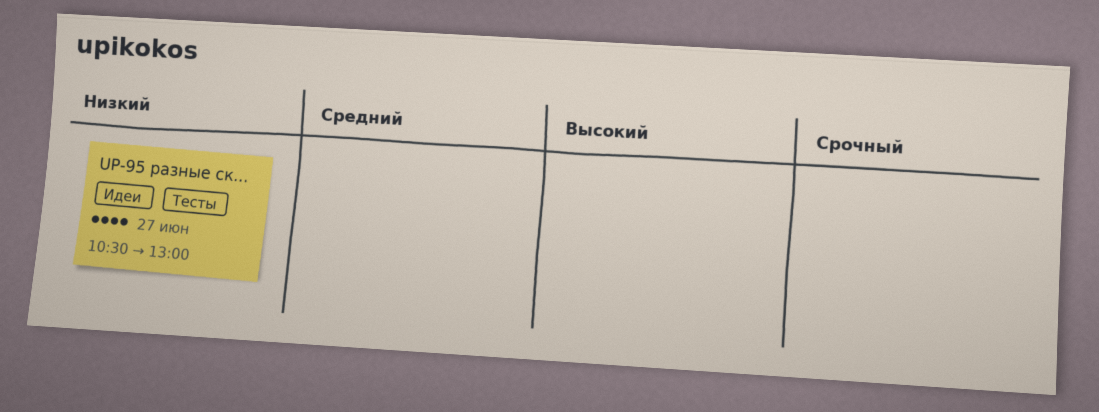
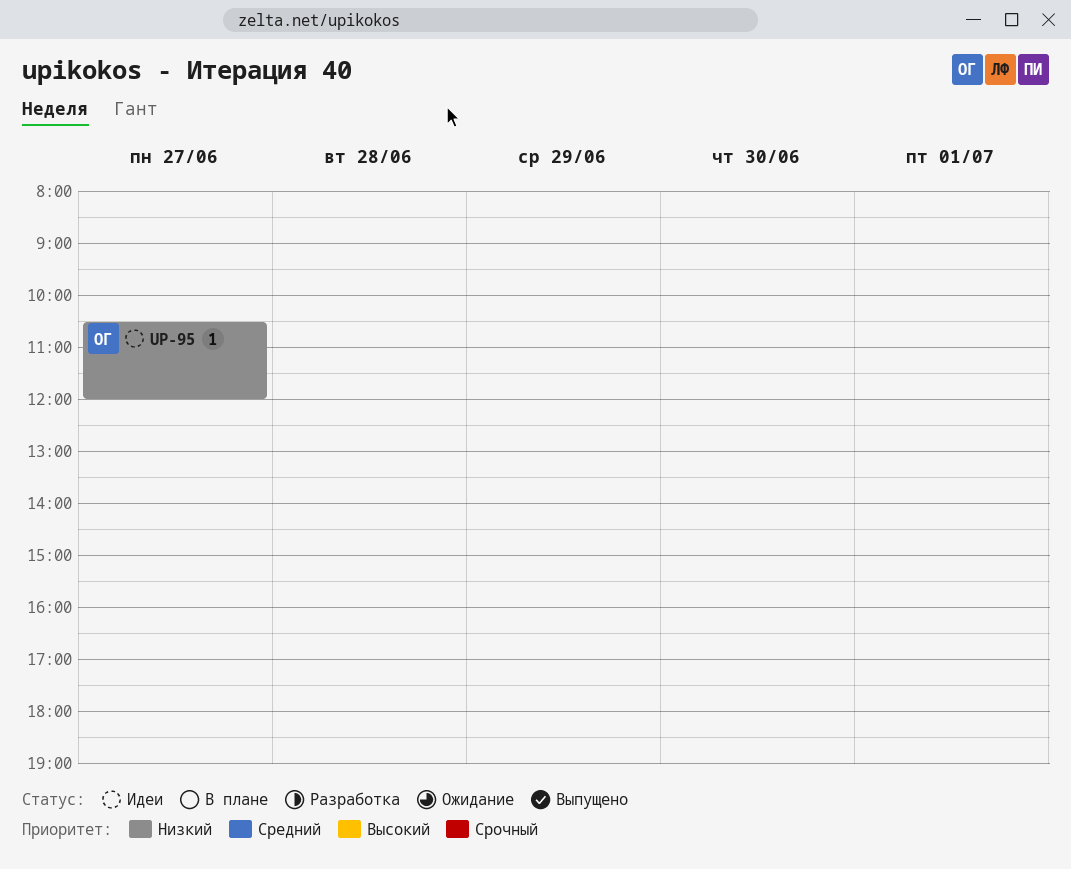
UP-95, estimate: 4 -> 1
UP-95, ends: 13:00 -> 12:00

